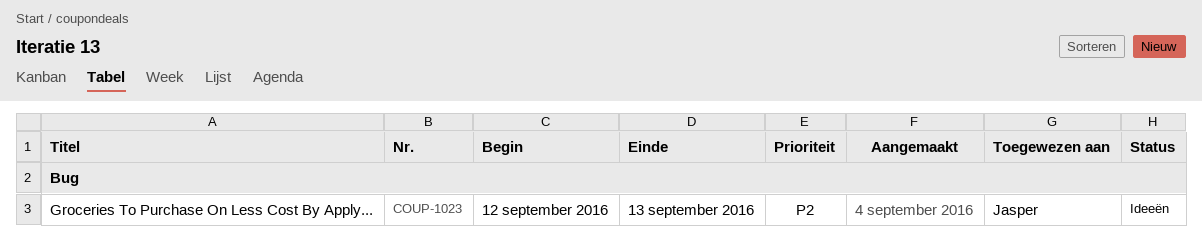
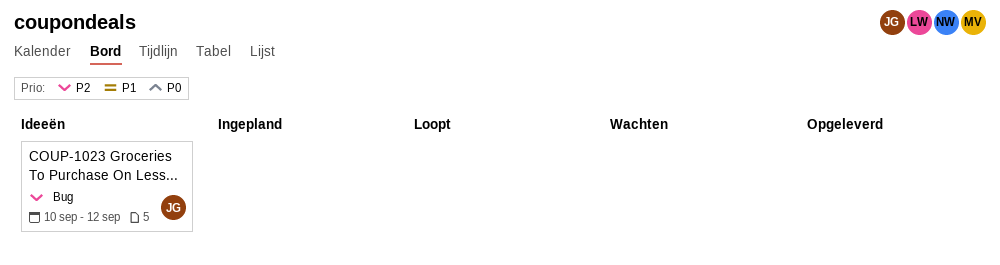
COUP-1023, start: Sep 12 -> Sep 10
COUP-1023, due: Sep 13 -> Sep 12

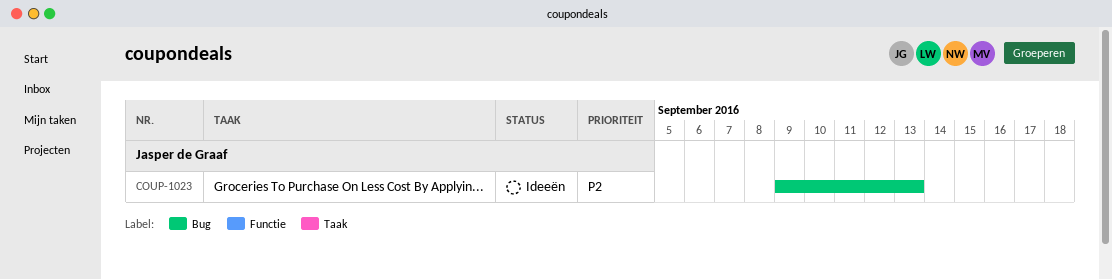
COUP-1023, start: Sep 10 -> Sep 9
COUP-1023, due: Sep 12 -> Sep 13

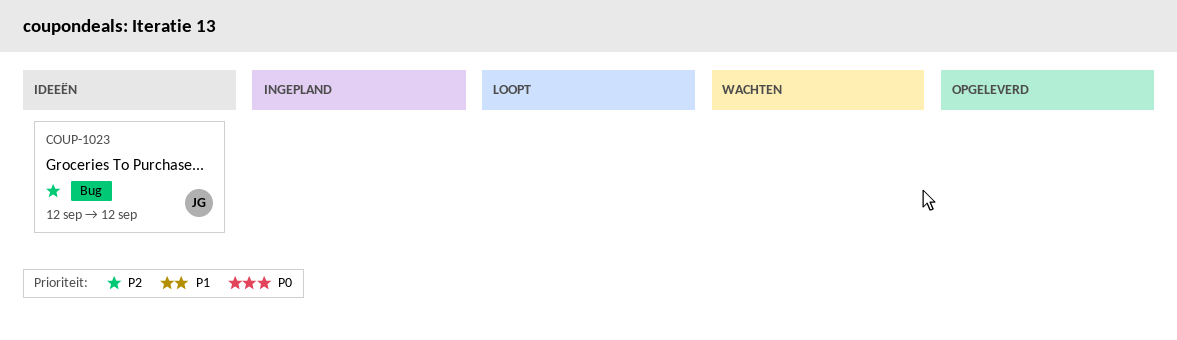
COUP-1023, start: Sep 9 -> Sep 12
COUP-1023, due: Sep 13 -> Sep 12

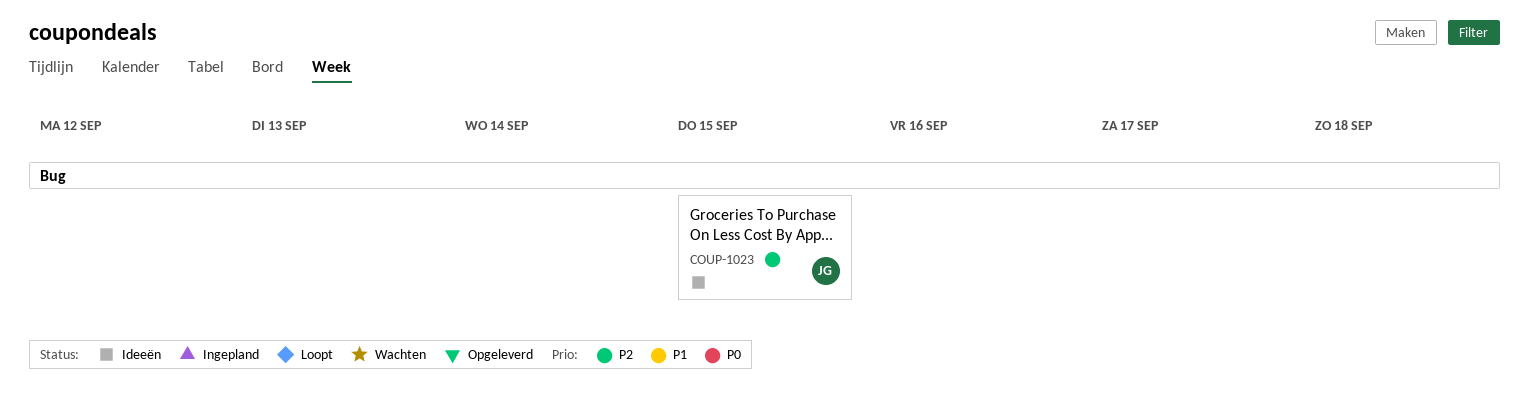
COUP-1023, due: Sep 12 -> Sep 15

